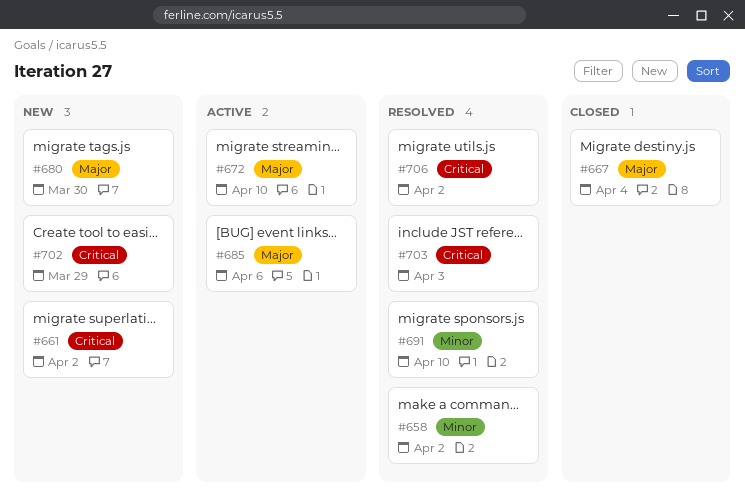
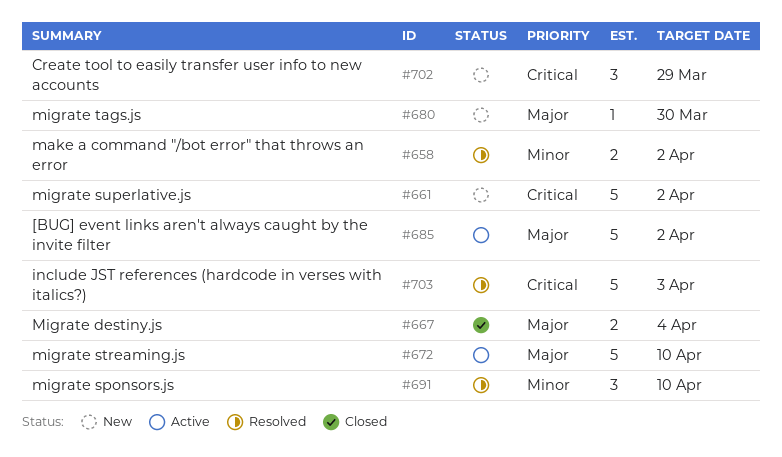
#685, due: Apr 6 -> Apr 2
#706: present -> none

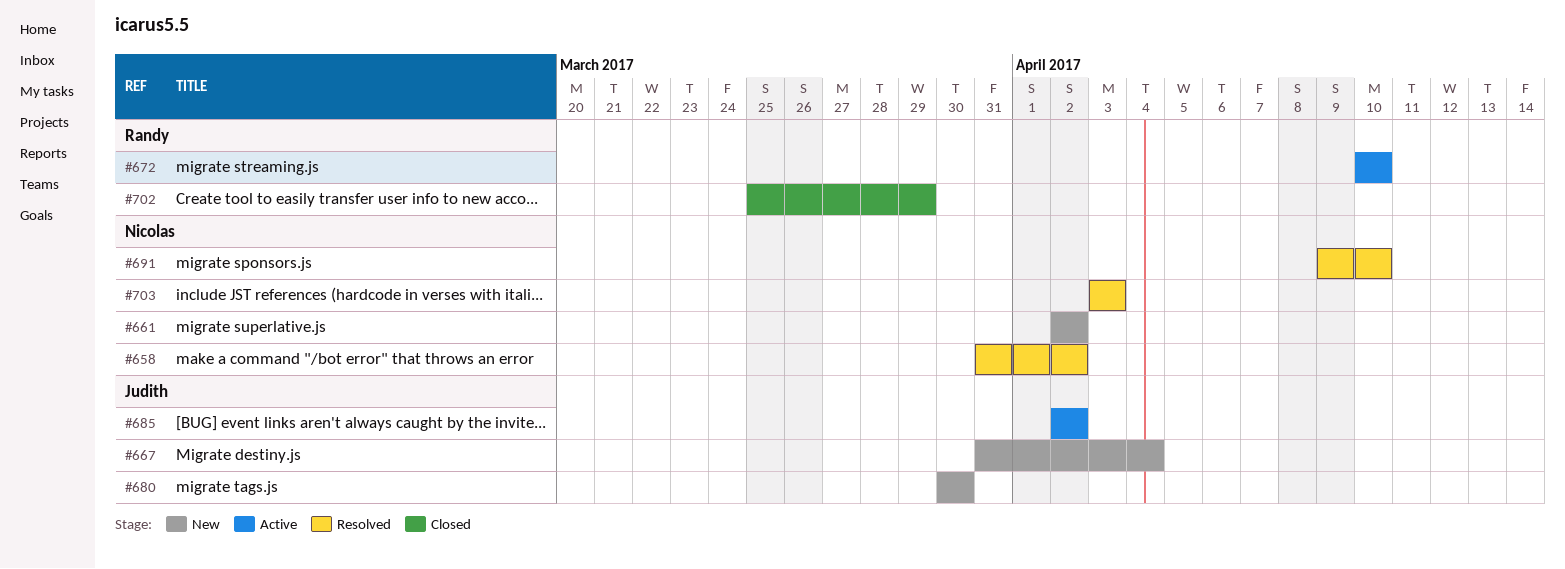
#667, status: Closed -> New
#702, status: New -> Closed

